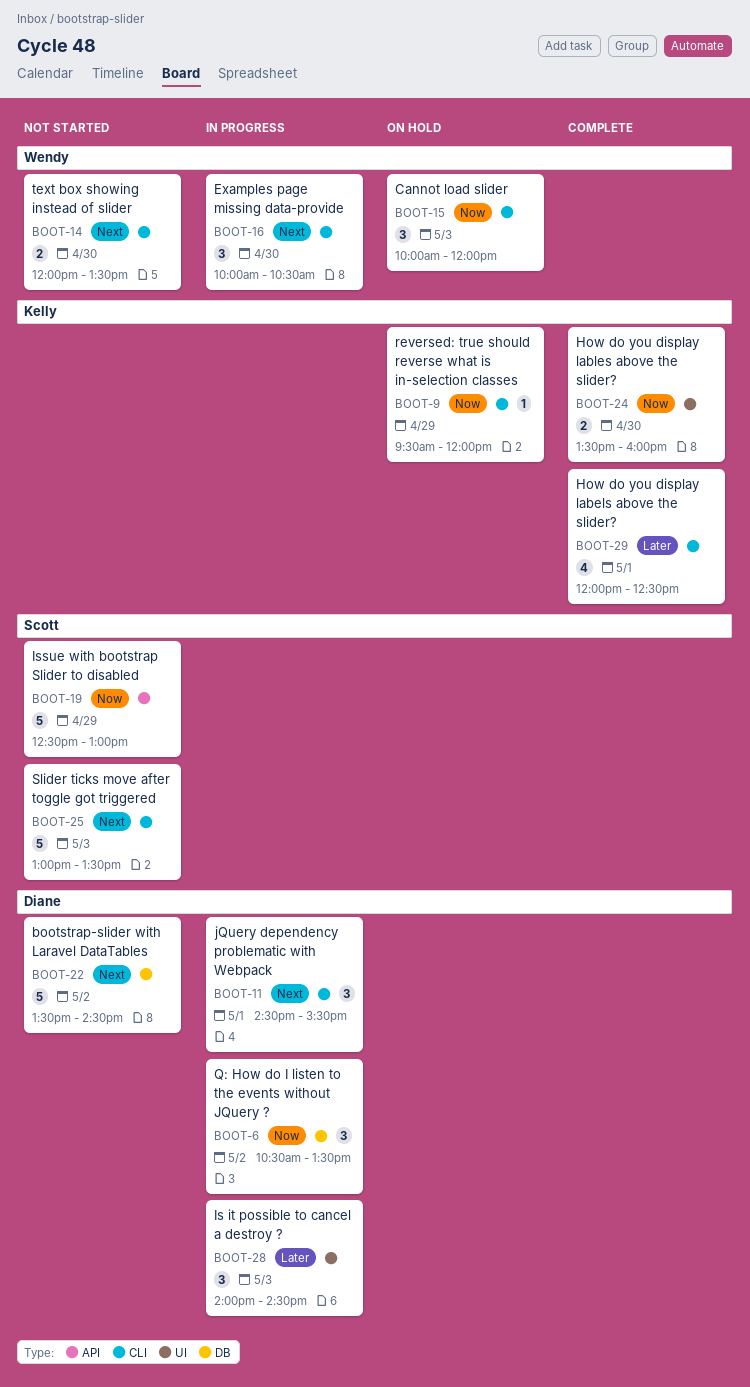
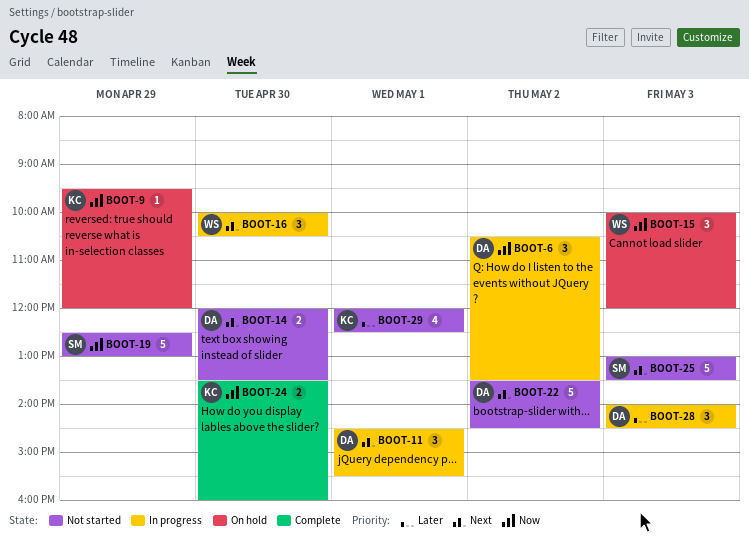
BOOT-14, owner: Wendy -> Diane
BOOT-29, status: Complete -> Not started

